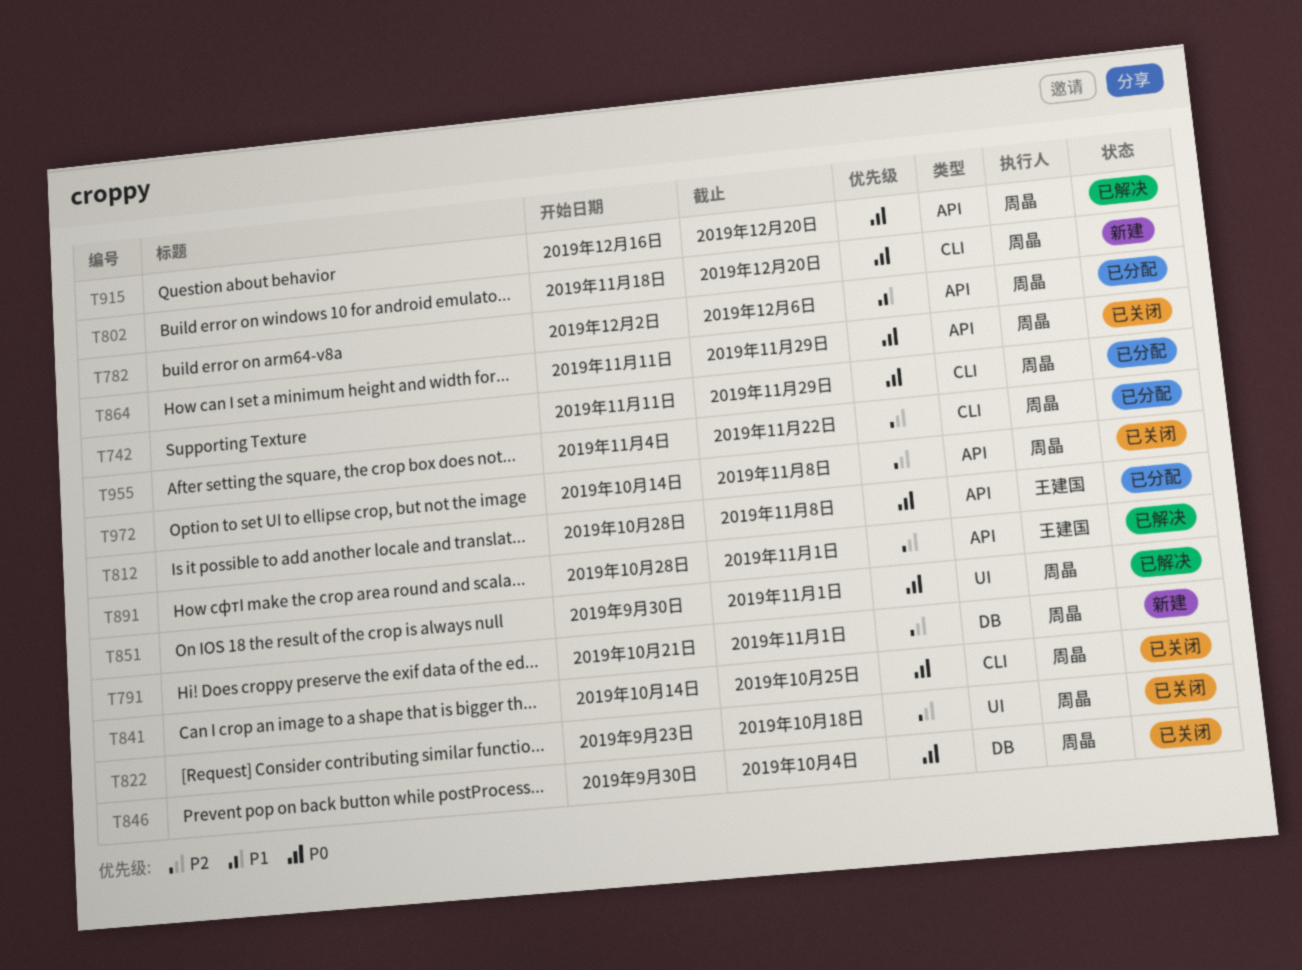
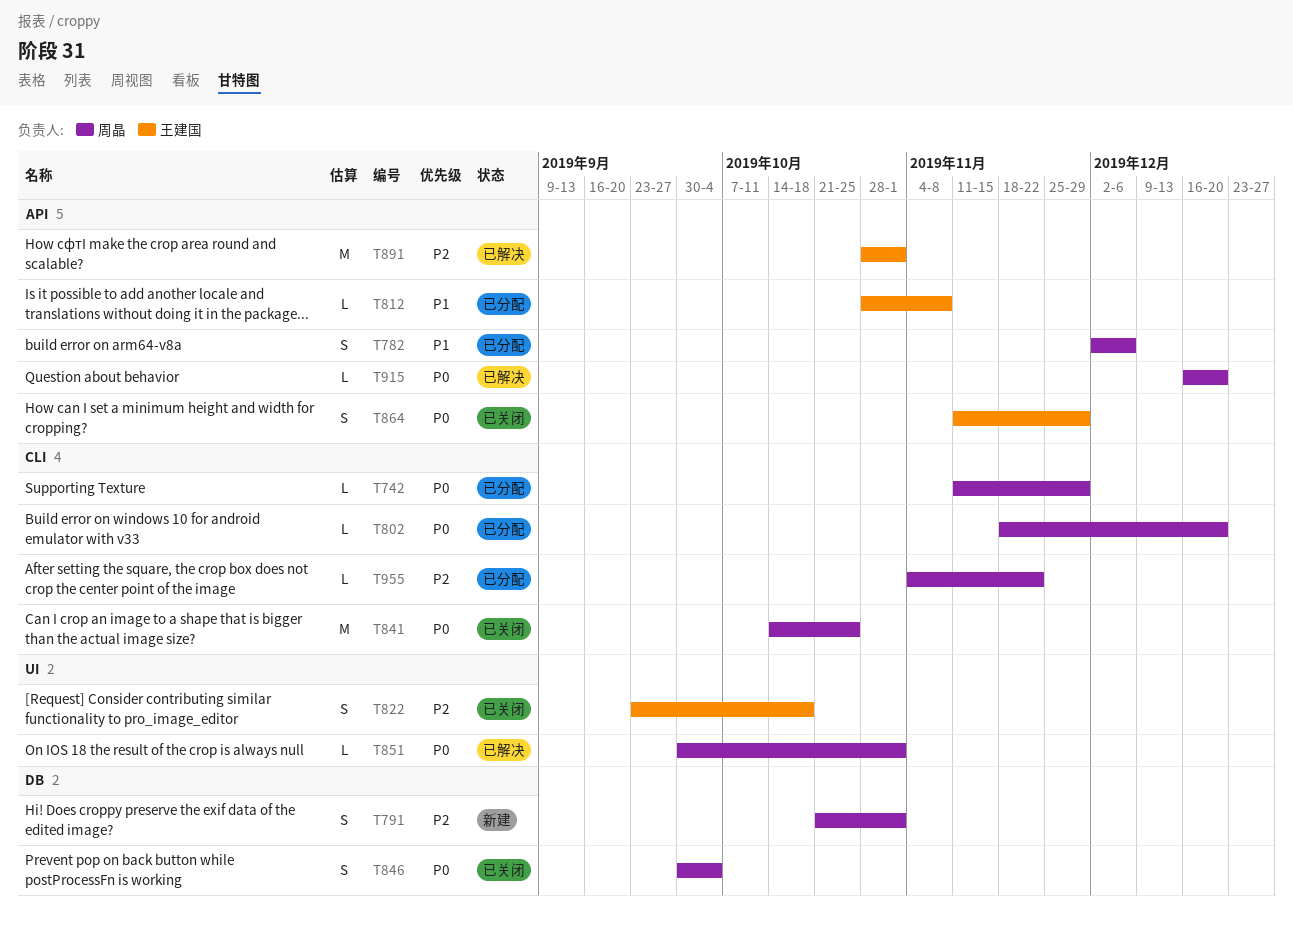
T802, status: 新建 -> 已分配
T812, priority: P0 -> P1
T822, owner: 周晶 -> 王建国
T864, owner: 周晶 -> 王建国
T972: present -> none

